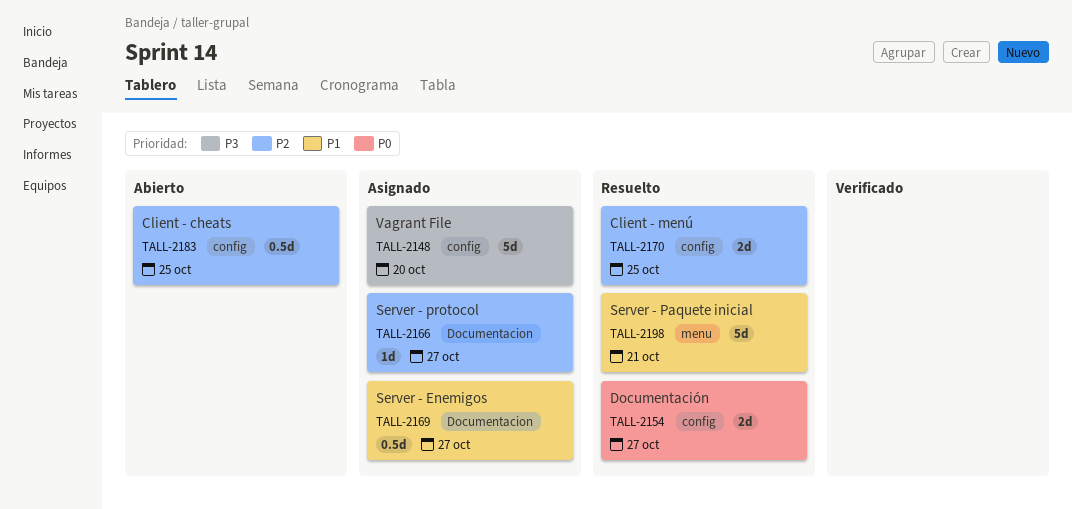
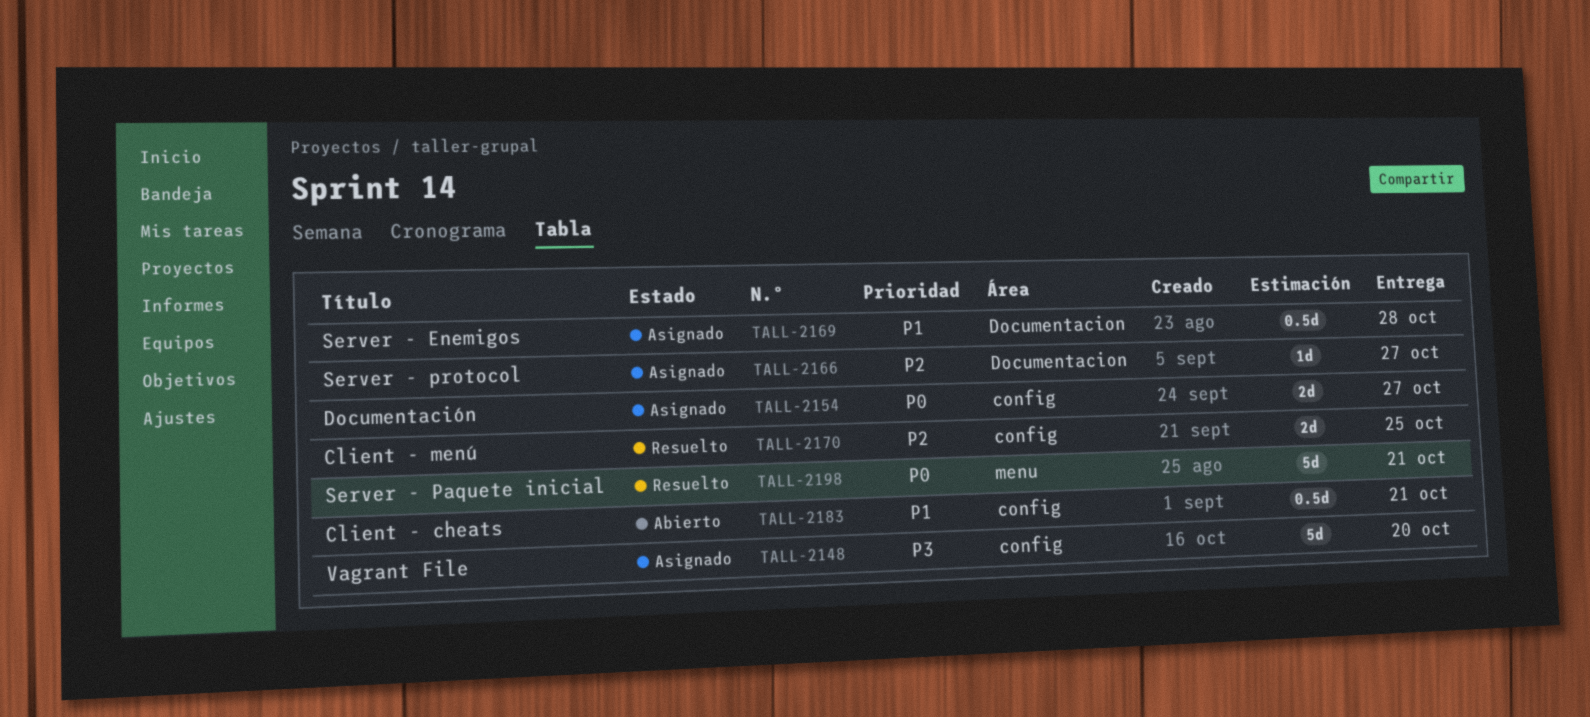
TALL-2154, status: Resuelto -> Asignado
TALL-2169, due: Oct 27 -> Oct 28
TALL-2183, priority: P2 -> P1
TALL-2183, due: Oct 25 -> Oct 21
TALL-2198, priority: P1 -> P0

